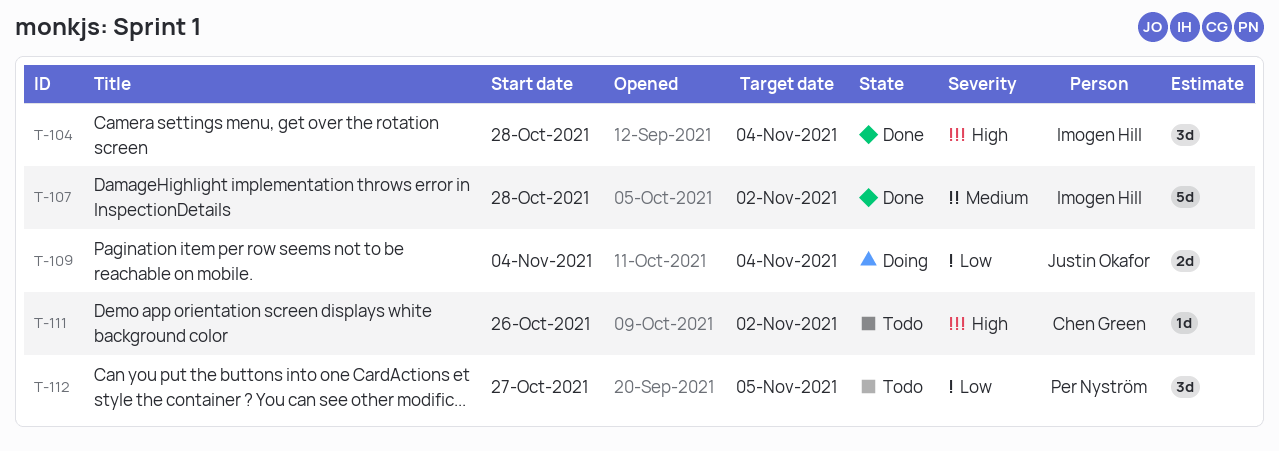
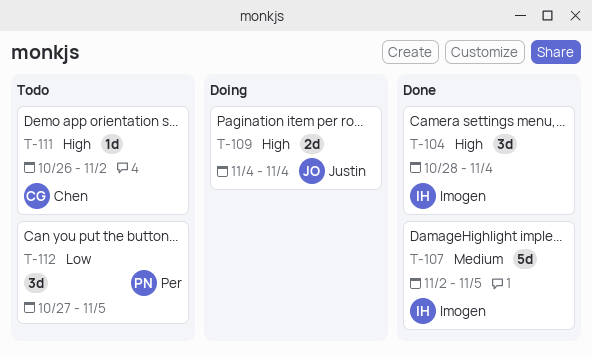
T-107, start: Oct 28 -> Nov 2
T-107, due: Nov 2 -> Nov 5
T-109, priority: Low -> High

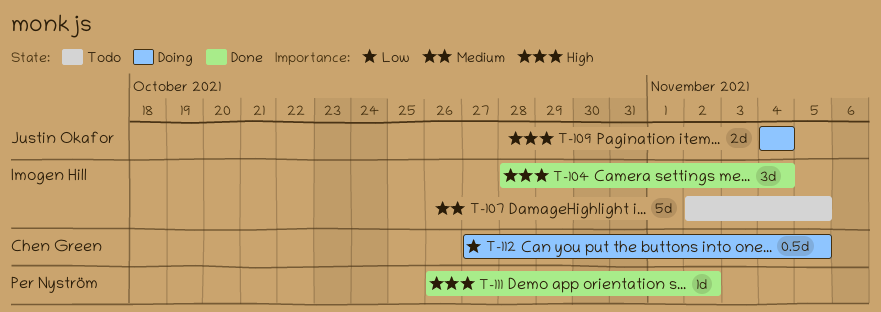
T-107, status: Done -> Todo
T-111, status: Todo -> Done
T-111, owner: Chen Green -> Per Nyström
T-112, status: Todo -> Doing
T-112, owner: Per Nyström -> Chen Green
T-112, estimate: 3d -> 0.5d

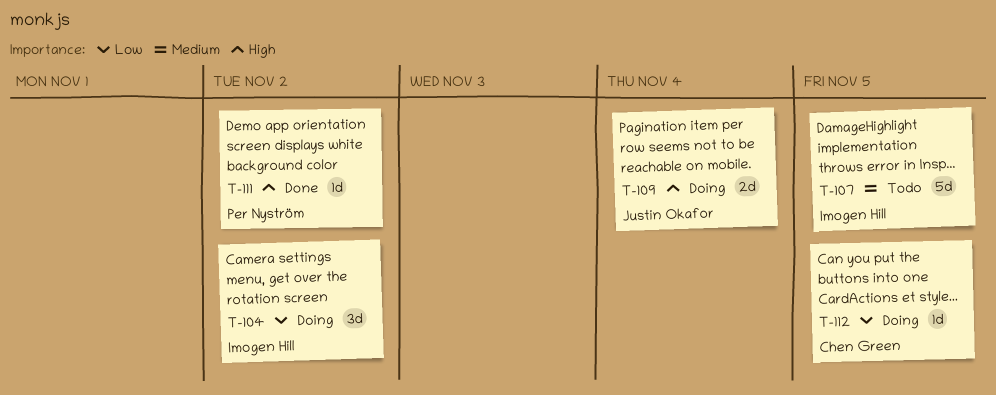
T-104, status: Done -> Doing
T-104, priority: High -> Low
T-104, due: Nov 4 -> Nov 2
T-112, estimate: 0.5d -> 1d

